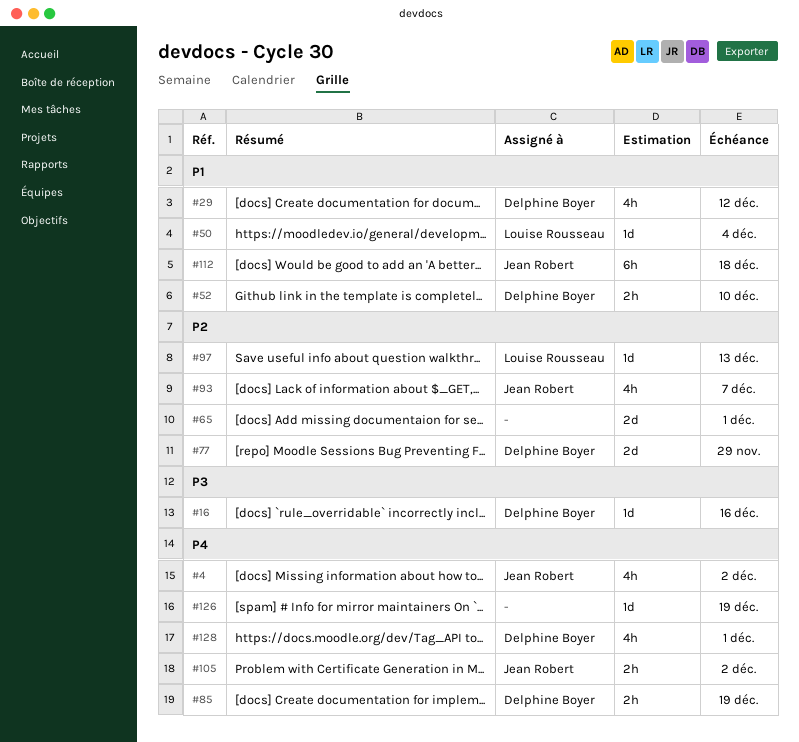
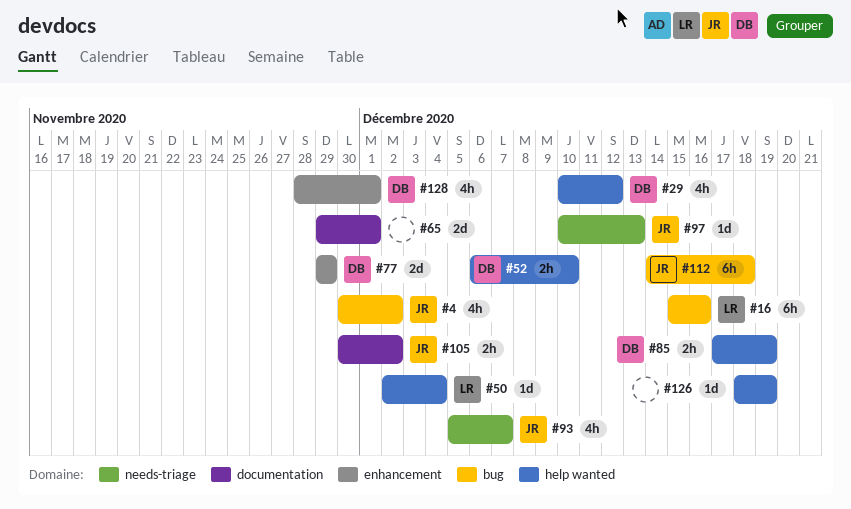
#16, owner: Delphine Boyer -> Louise Rousseau
#16, estimate: 1d -> 6h
#97, owner: Louise Rousseau -> Jean Robert

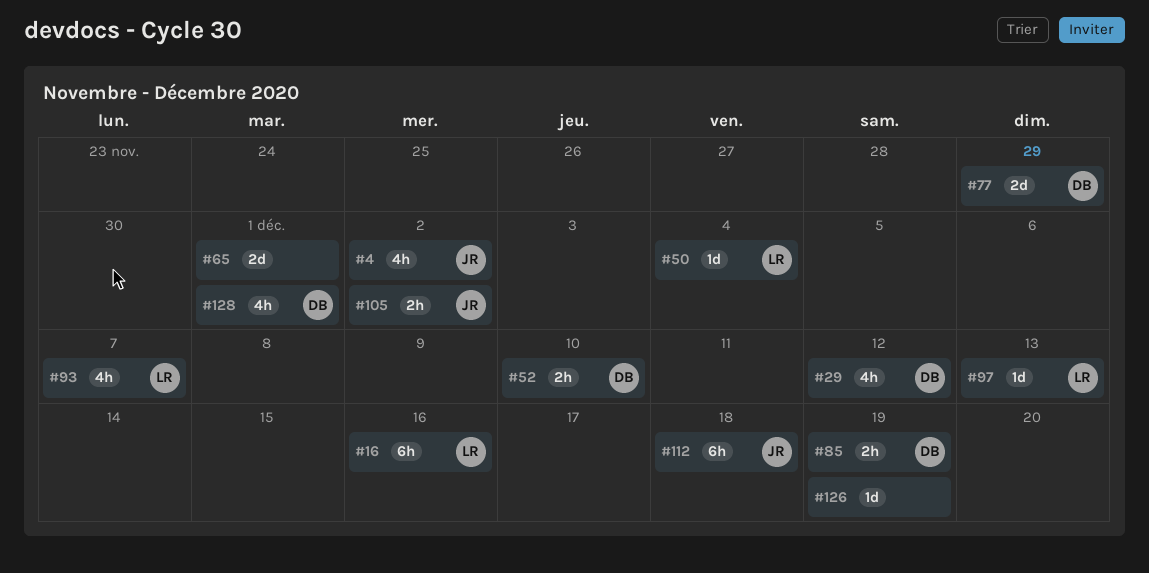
#93, owner: JR -> LR
#97, owner: JR -> LR

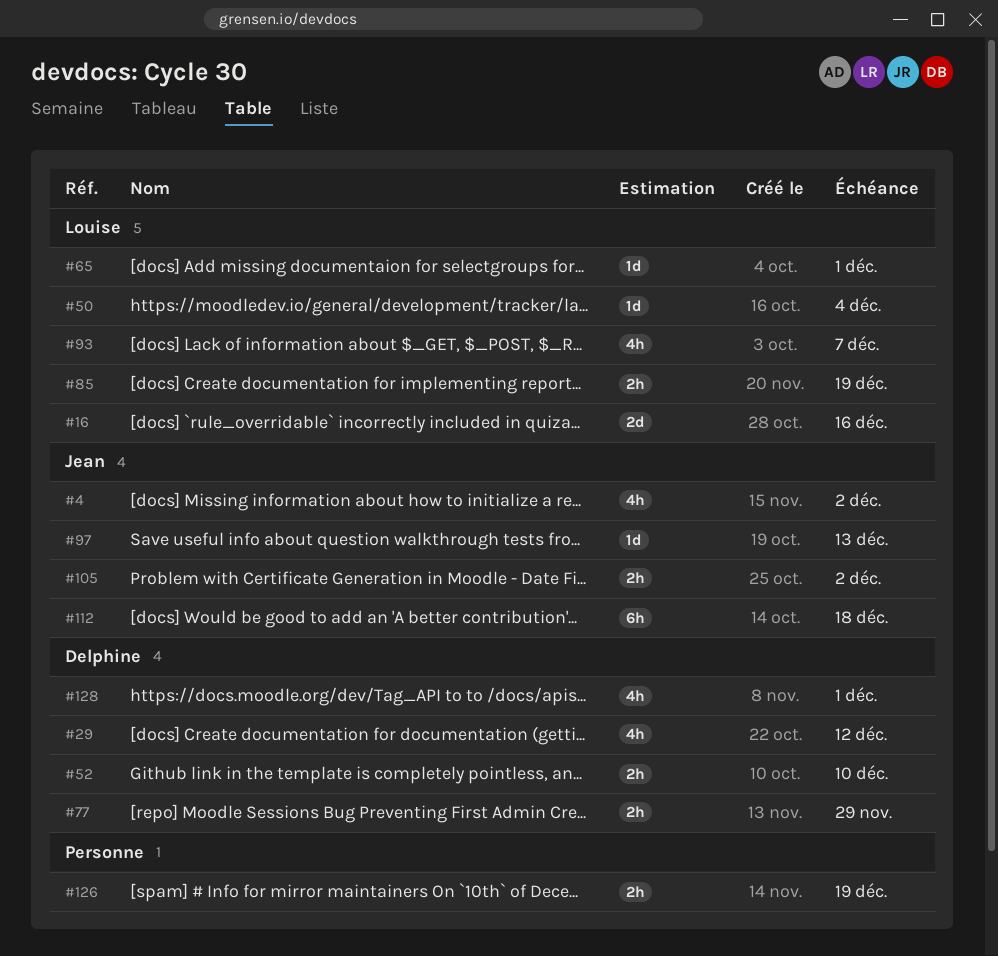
#16, estimate: 6h -> 2d
#65, owner: none -> Louise
#65, estimate: 2d -> 1d
#77, estimate: 2d -> 2h
#85, owner: Delphine -> Louise
#97, owner: Louise -> Jean
#126, estimate: 1d -> 2h

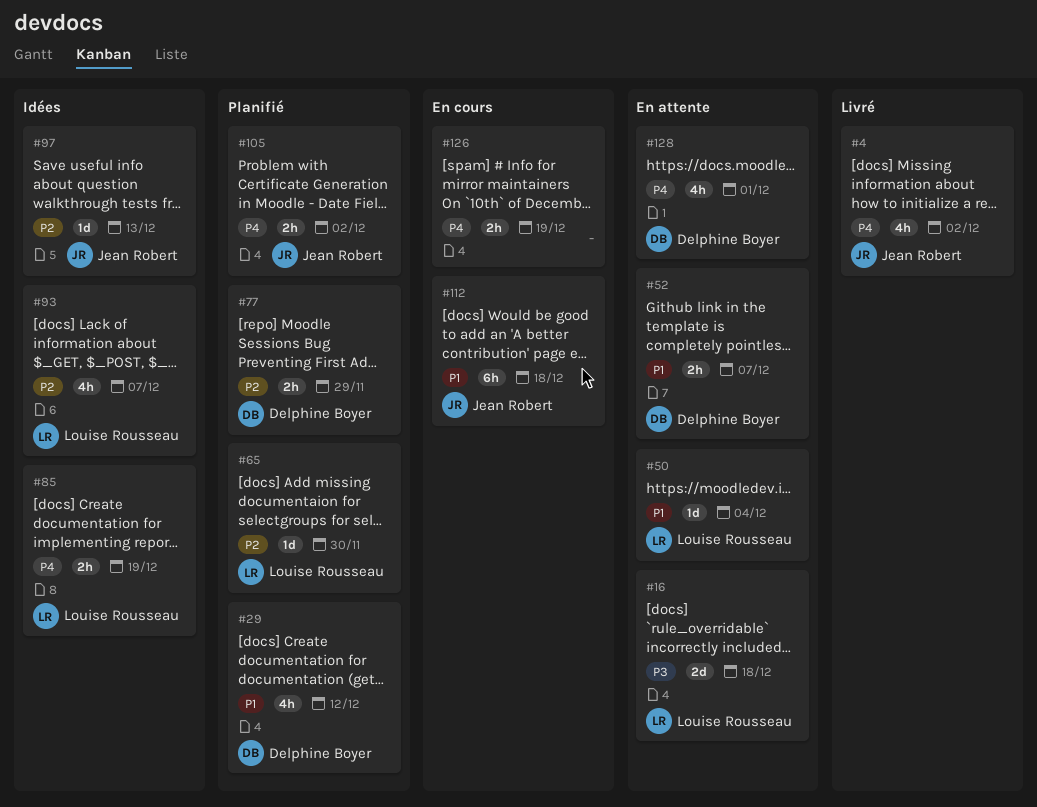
#16, due: Dec 16 -> Dec 18
#52, due: Dec 10 -> Dec 7
#65, due: Dec 1 -> Nov 30

